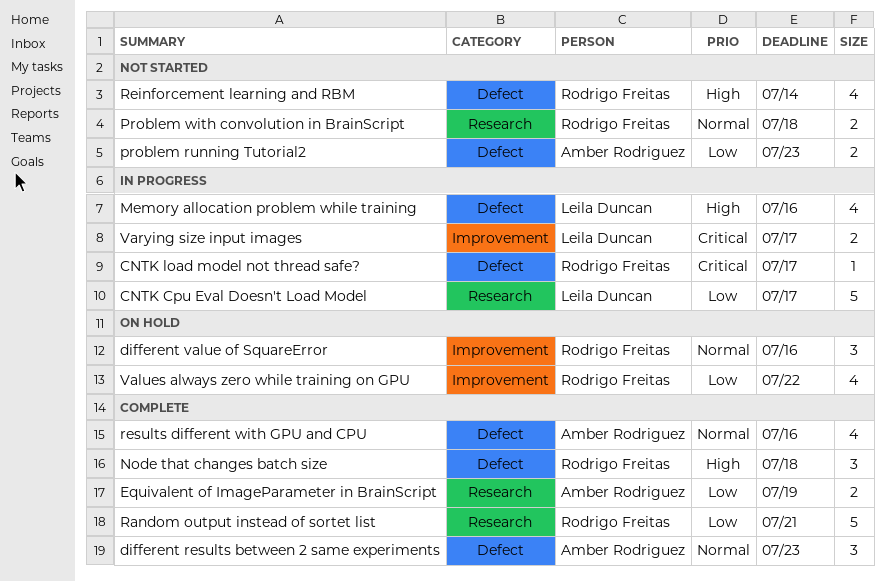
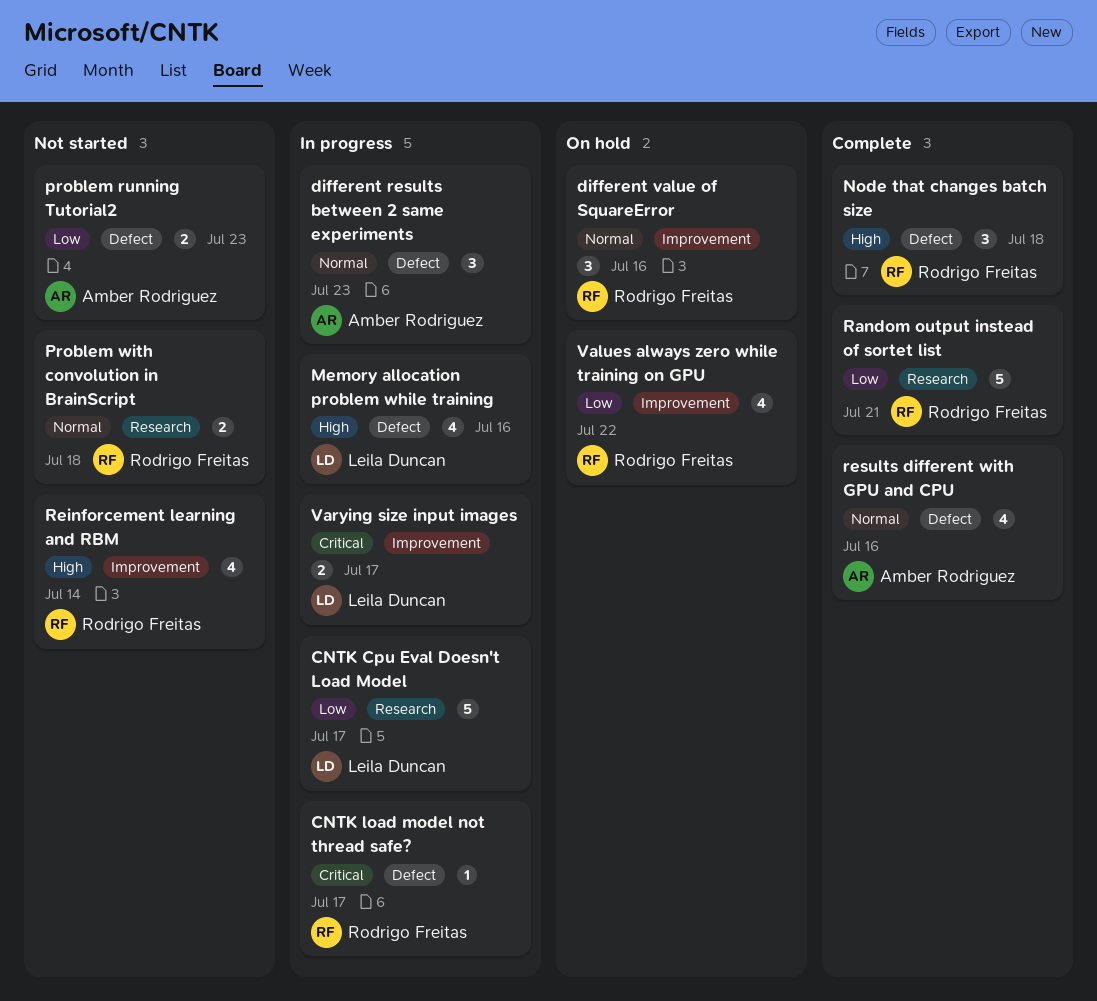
different results between 2 same experiments, status: Complete -> In progress
Equivalent of ImageParameter in BrainScript: present -> none
Reinforcement learning and RBM, label: Defect -> Improvement

